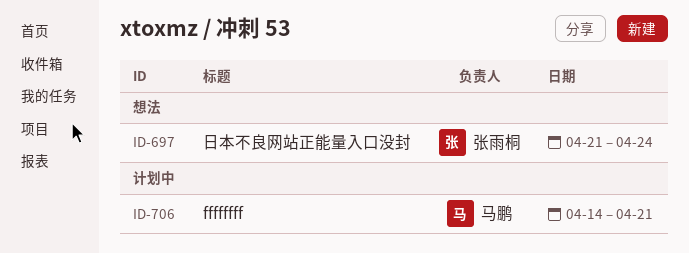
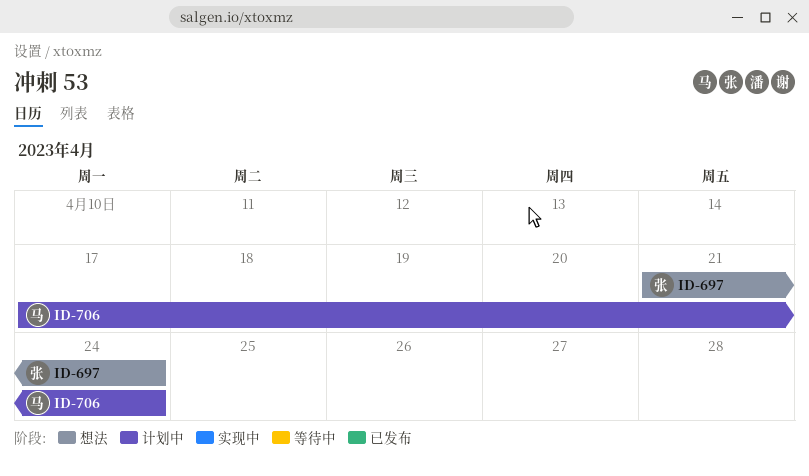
ID-706, start: Apr 14 -> Apr 17
ID-706, due: Apr 21 -> Apr 24

